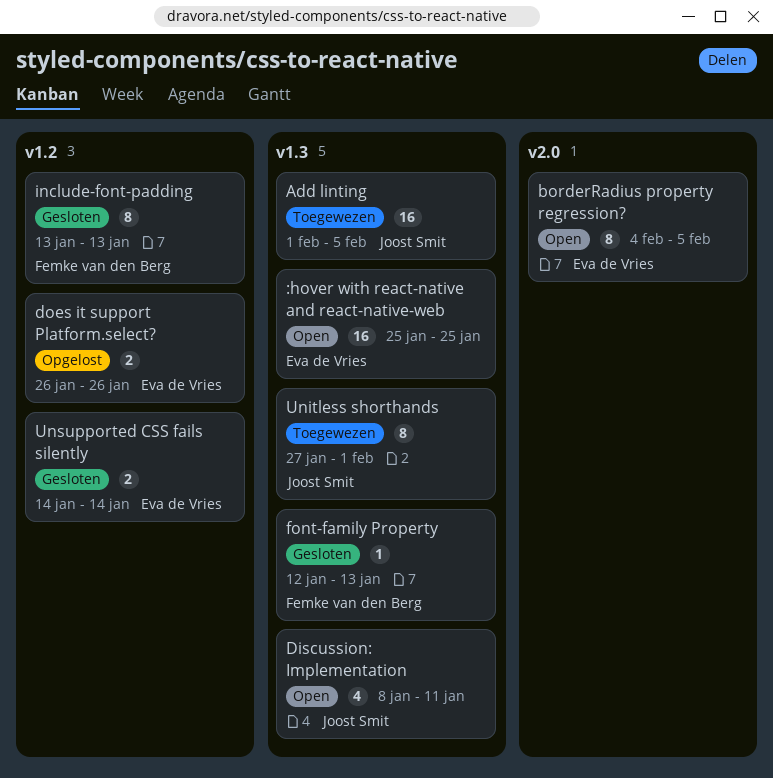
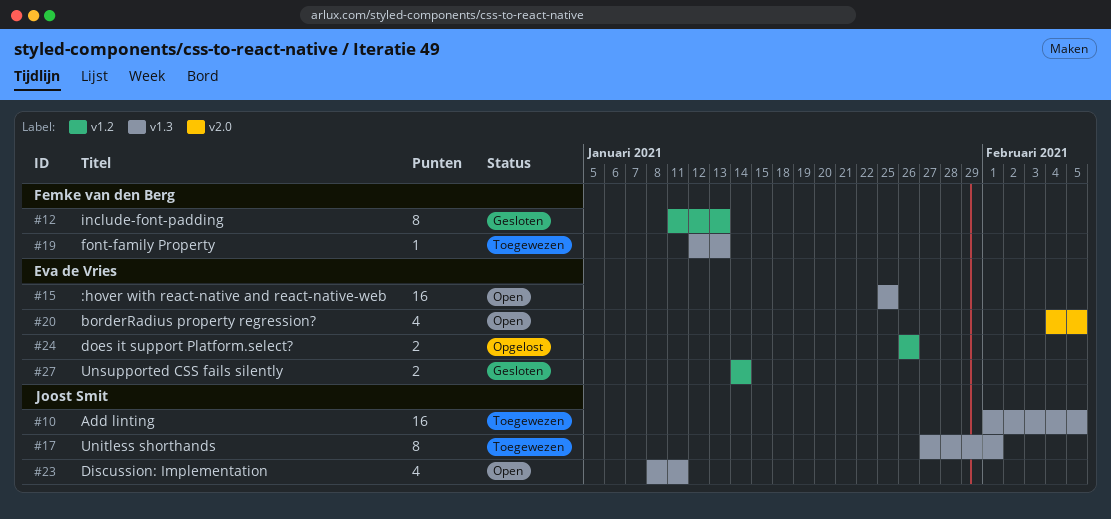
borderRadius property regression?, estimate: 8 -> 4
font-family Property, status: Gesloten -> Toegewezen
include-font-padding, start: Jan 13 -> Jan 11

